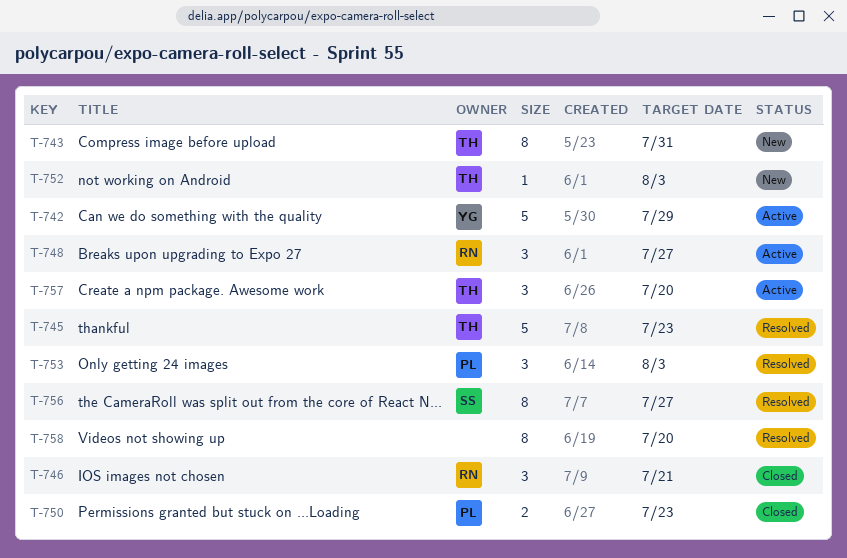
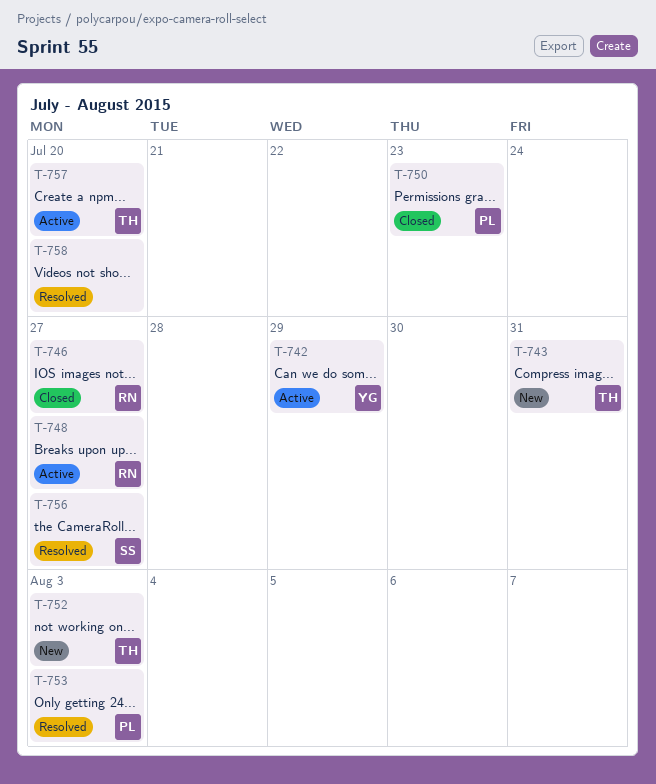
T-745: present -> none
T-746, due: Jul 21 -> Jul 27

